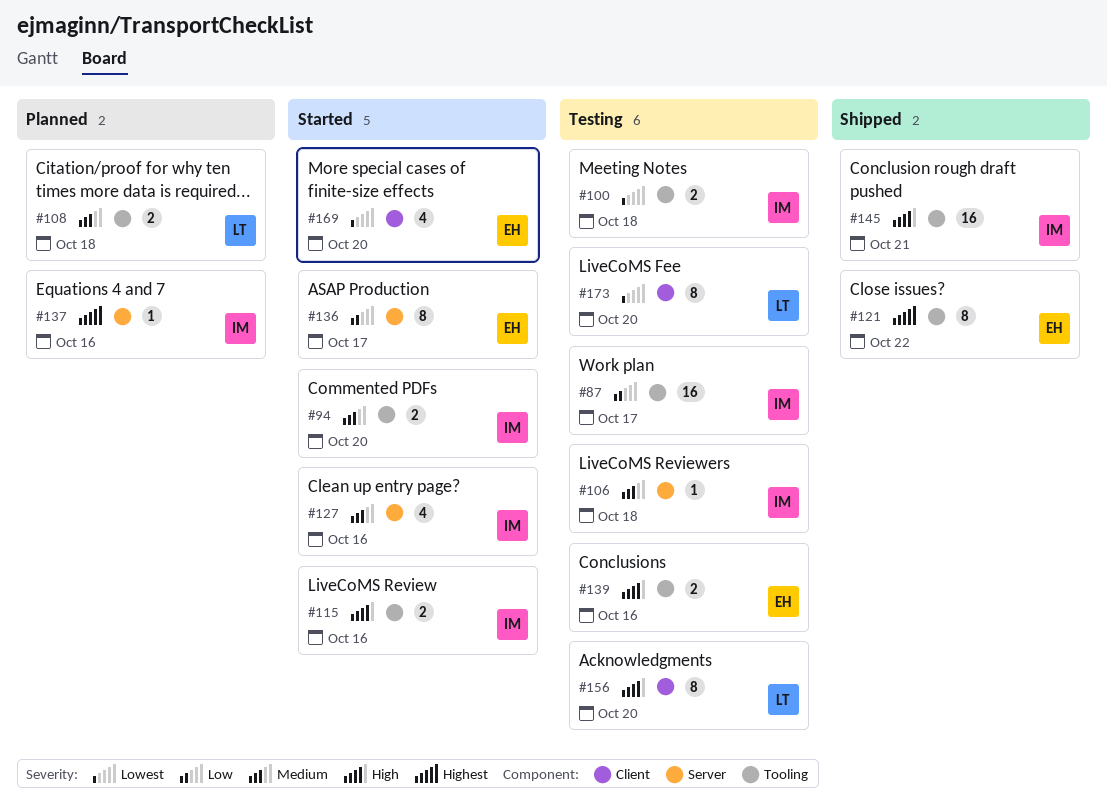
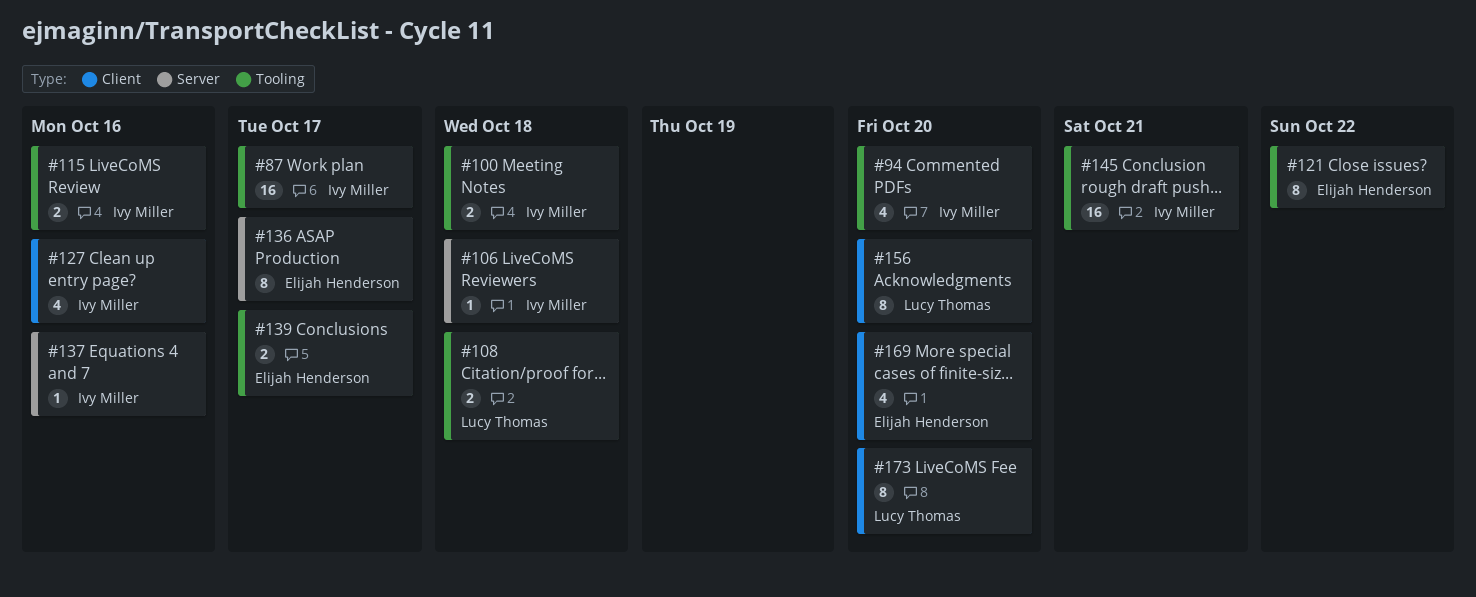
#94, estimate: 2 -> 4
#127, label: Server -> Client
#139, due: Oct 16 -> Oct 17

